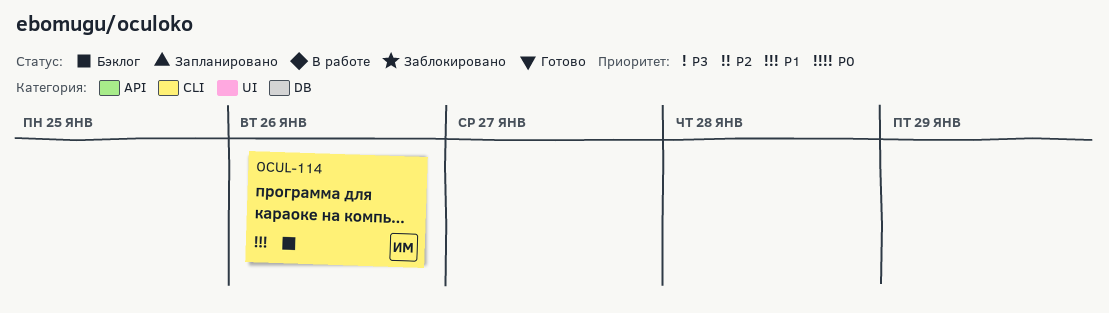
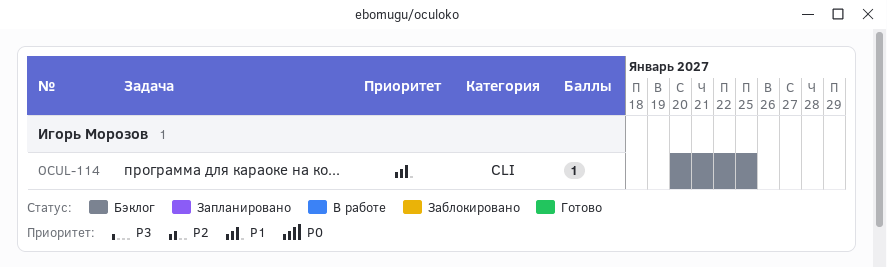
OCUL-114, due: Jan 26 -> Jan 25

